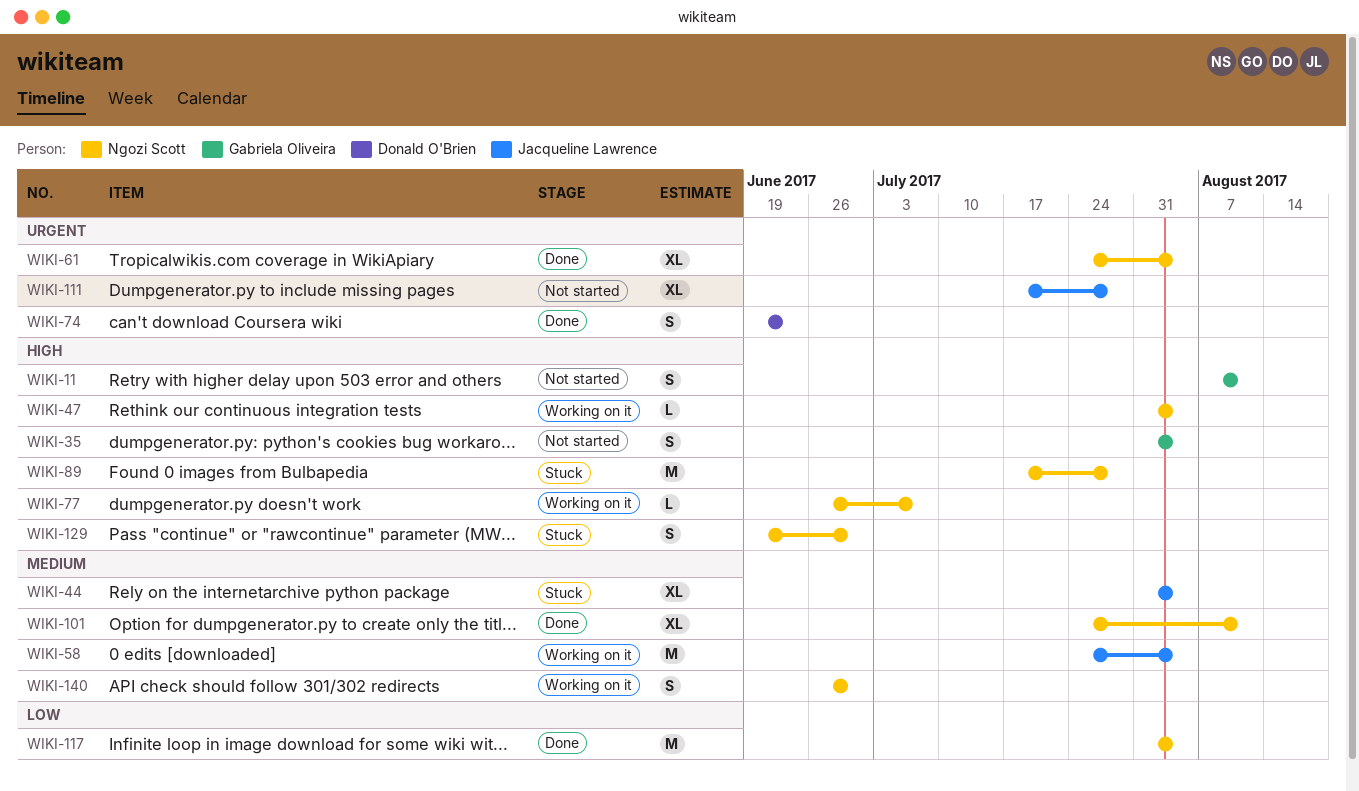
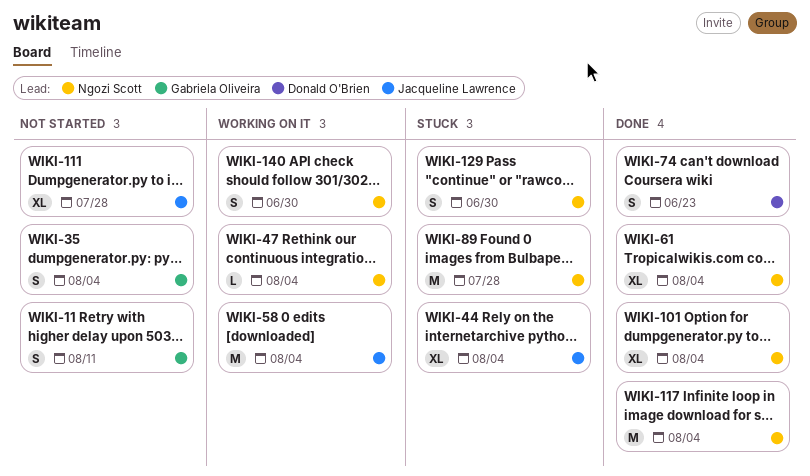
WIKI-77: present -> none
WIKI-101, due: Aug 11 -> Aug 4

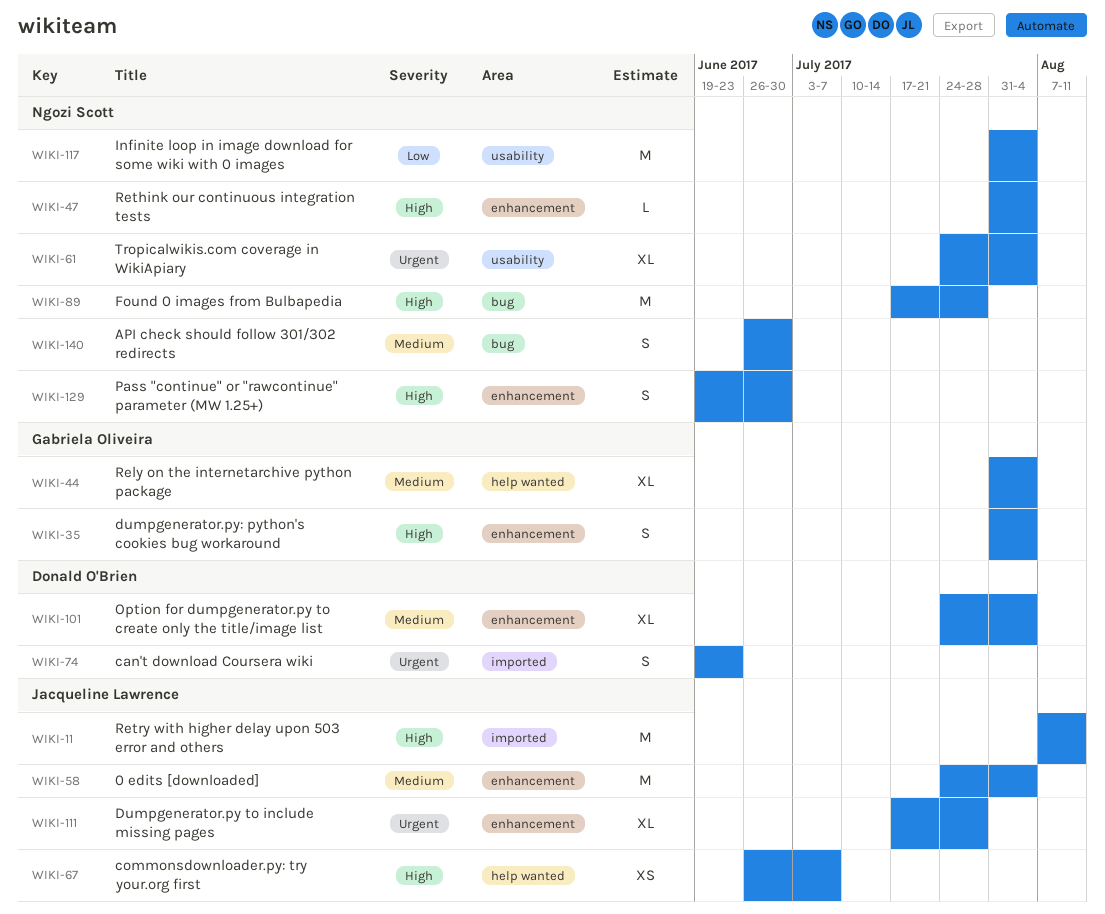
WIKI-11, owner: Gabriela Oliveira -> Jacqueline Lawrence
WIKI-11, estimate: S -> M
WIKI-44, owner: Jacqueline Lawrence -> Gabriela Oliveira
WIKI-67: none -> present
WIKI-101, owner: Ngozi Scott -> Donald O'Brien

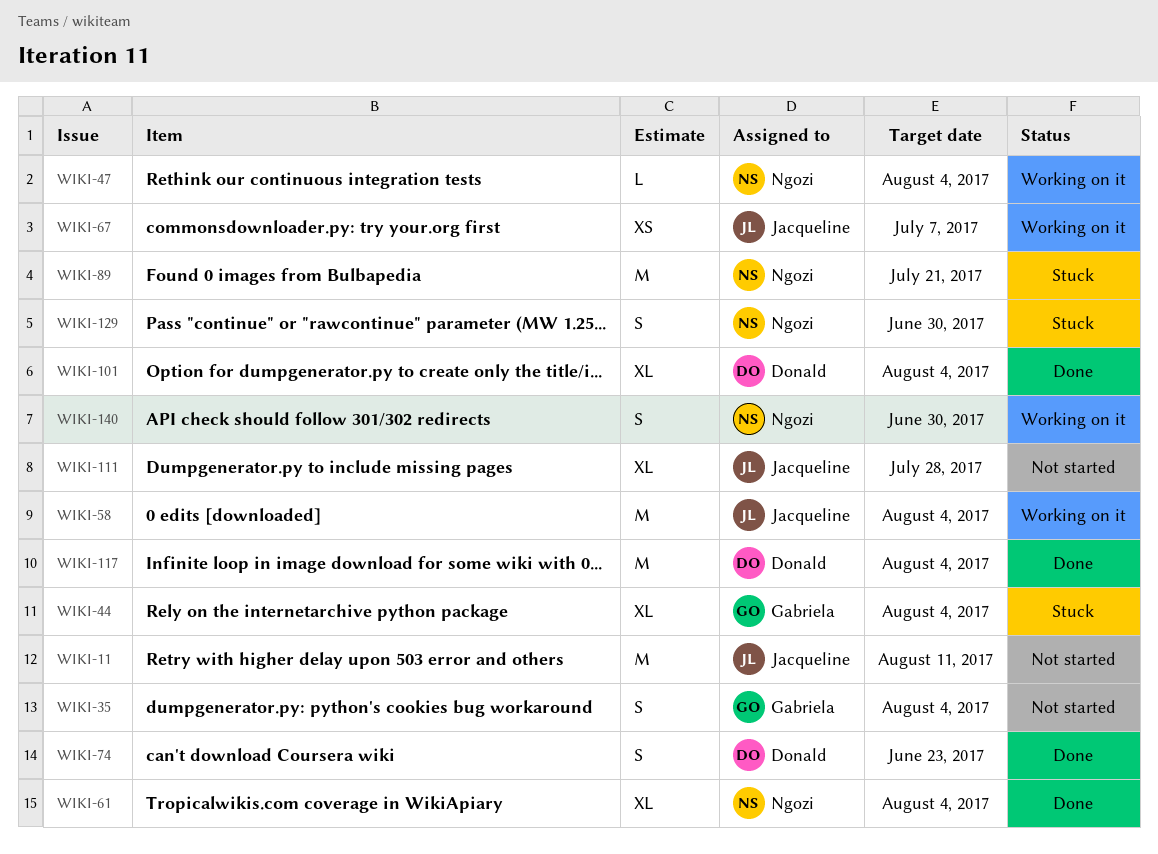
WIKI-89, due: Jul 28 -> Jul 21
WIKI-117, owner: Ngozi Scott -> Donald O'Brien

